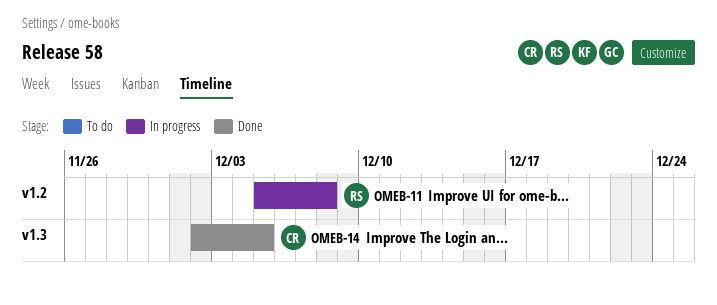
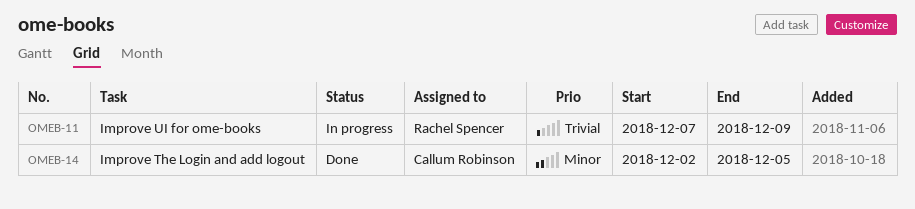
OMEB-11, start: Dec 5 -> Dec 7
OMEB-11, due: Dec 8 -> Dec 9

